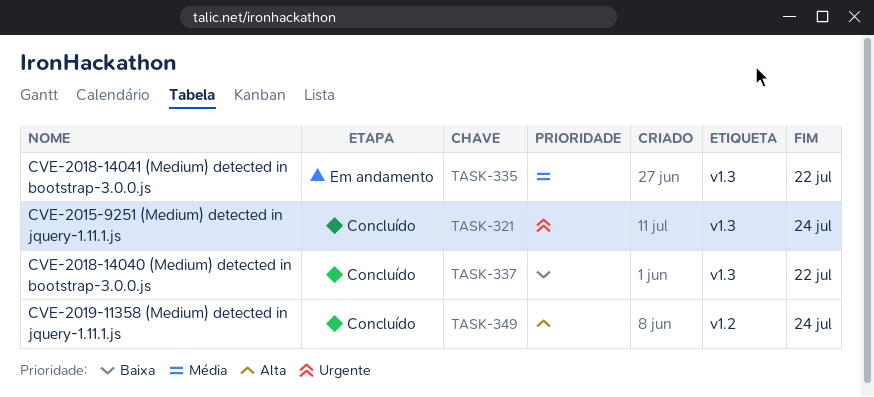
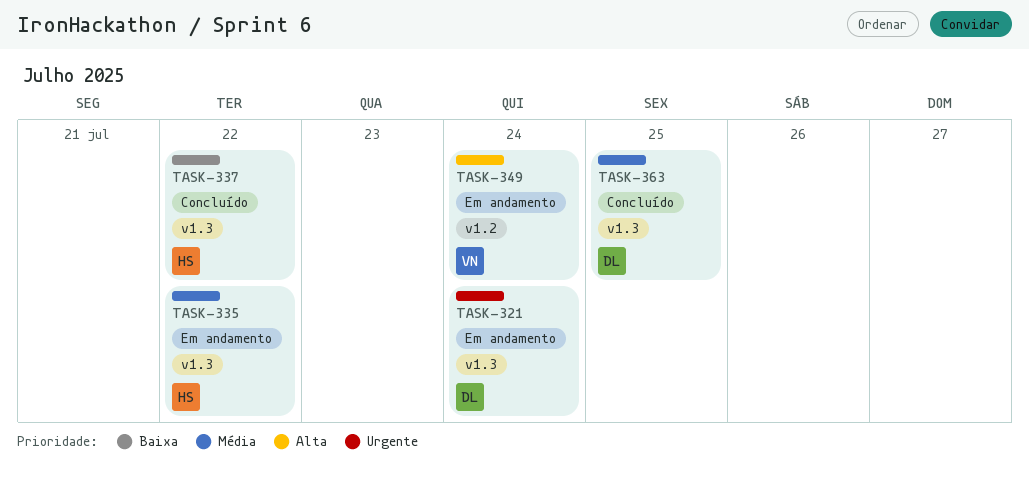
TASK-321, status: Concluído -> Em andamento
TASK-349, status: Concluído -> Em andamento
TASK-363: none -> present

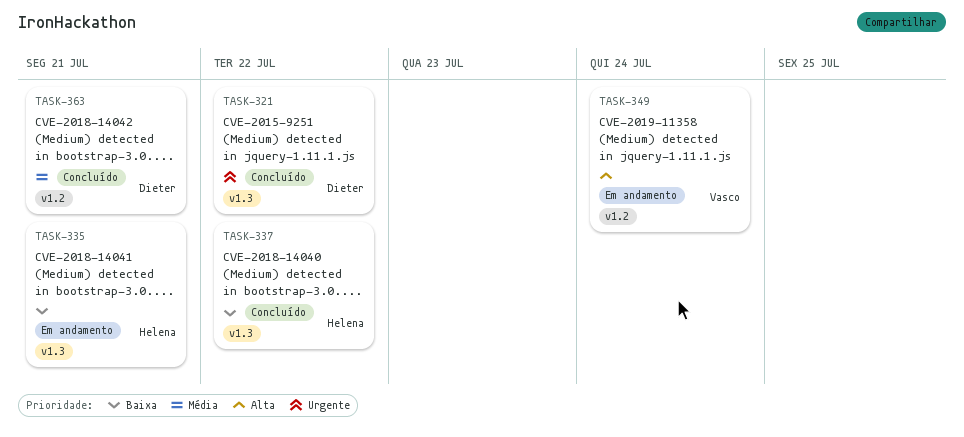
TASK-321, status: Em andamento -> Concluído
TASK-321, due: Jul 24 -> Jul 22
TASK-335, priority: Média -> Baixa
TASK-335, due: Jul 22 -> Jul 21
TASK-363, label: v1.3 -> v1.2
TASK-363, due: Jul 25 -> Jul 21

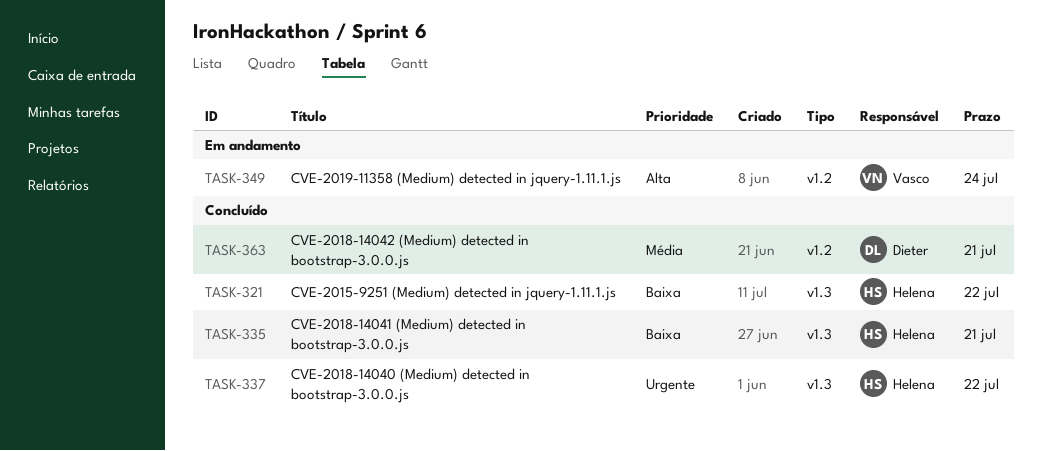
TASK-321, owner: Dieter -> Helena
TASK-321, priority: Urgente -> Baixa
TASK-335, status: Em andamento -> Concluído
TASK-337, priority: Baixa -> Urgente

